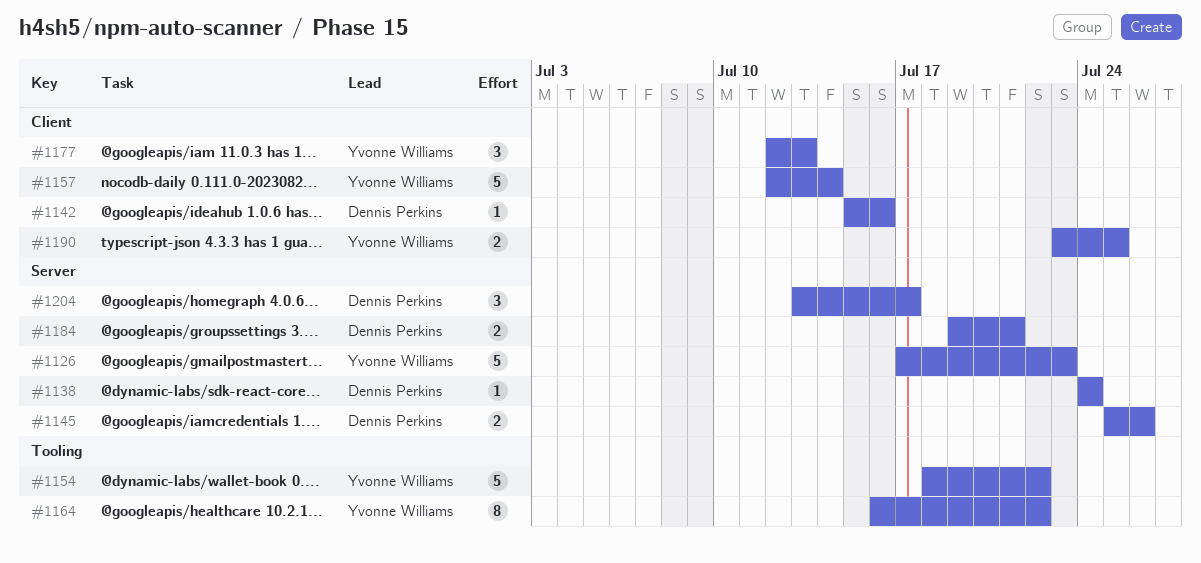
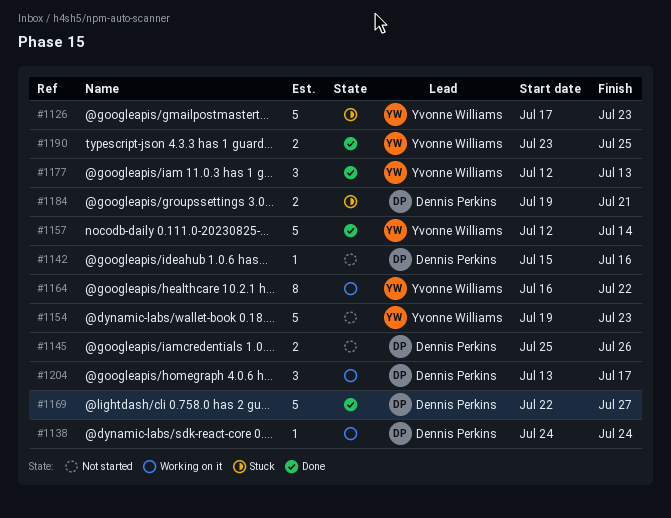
#1154, start: Jul 18 -> Jul 19
#1154, due: Jul 22 -> Jul 23
#1169: none -> present

